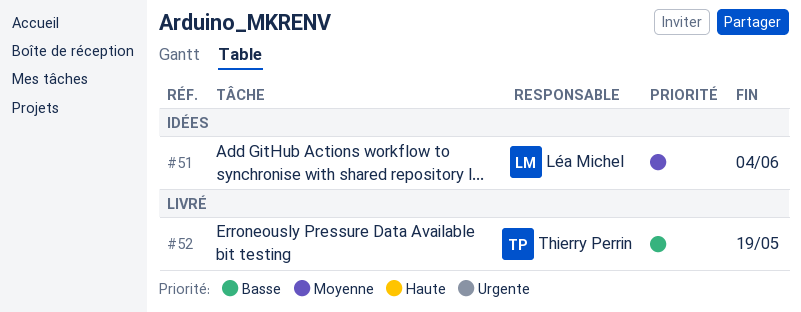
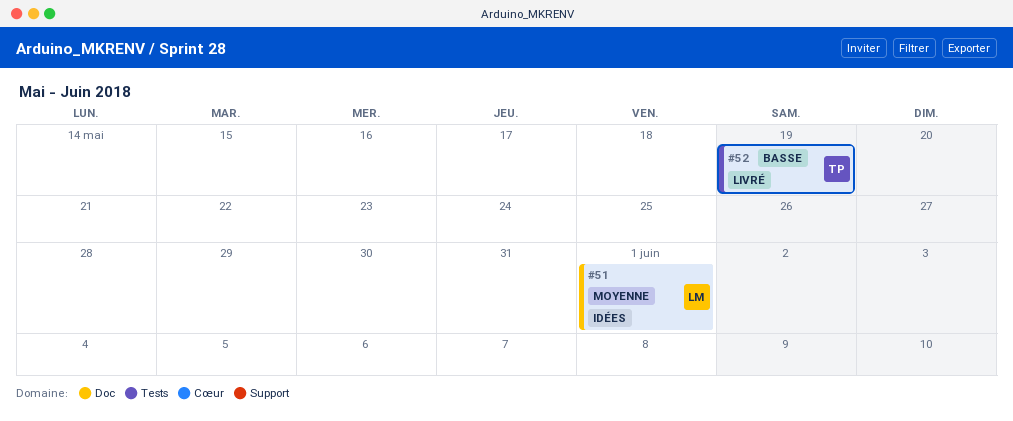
#51, due: Jun 4 -> Jun 1

